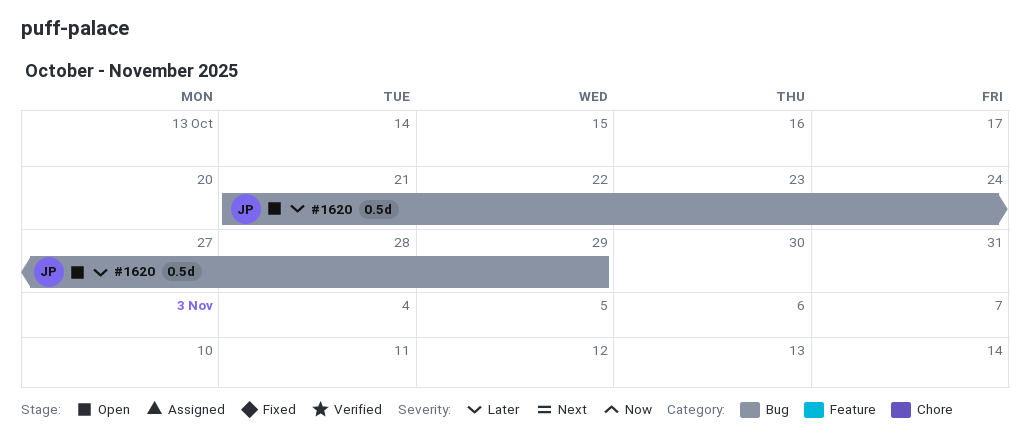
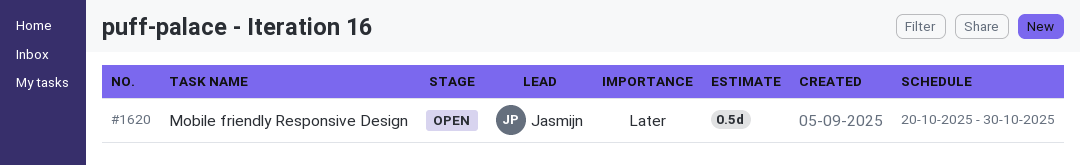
#1620, start: Oct 21 -> Oct 20
#1620, due: Oct 29 -> Oct 30

